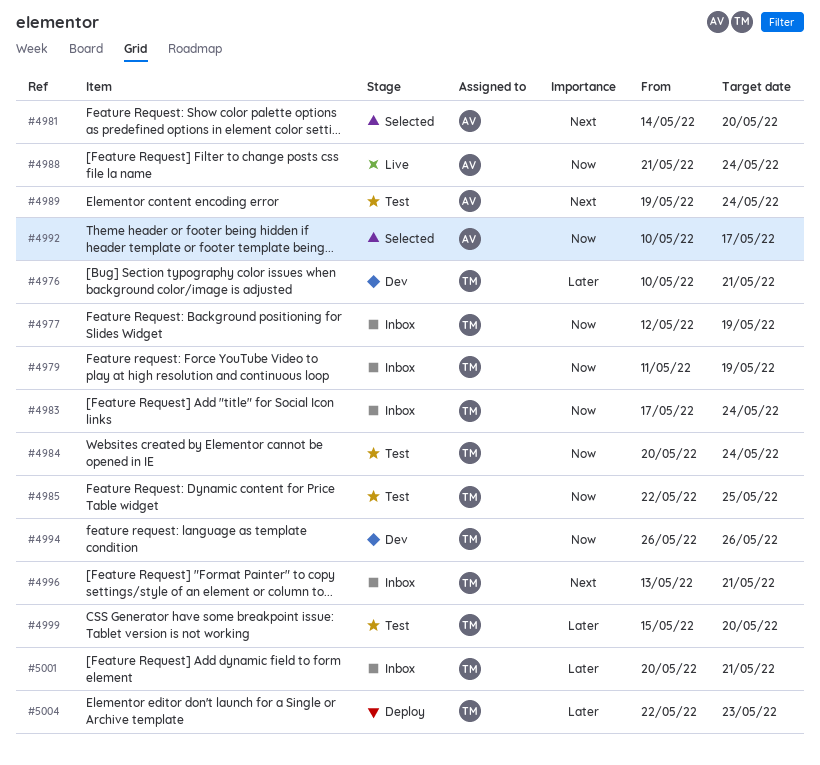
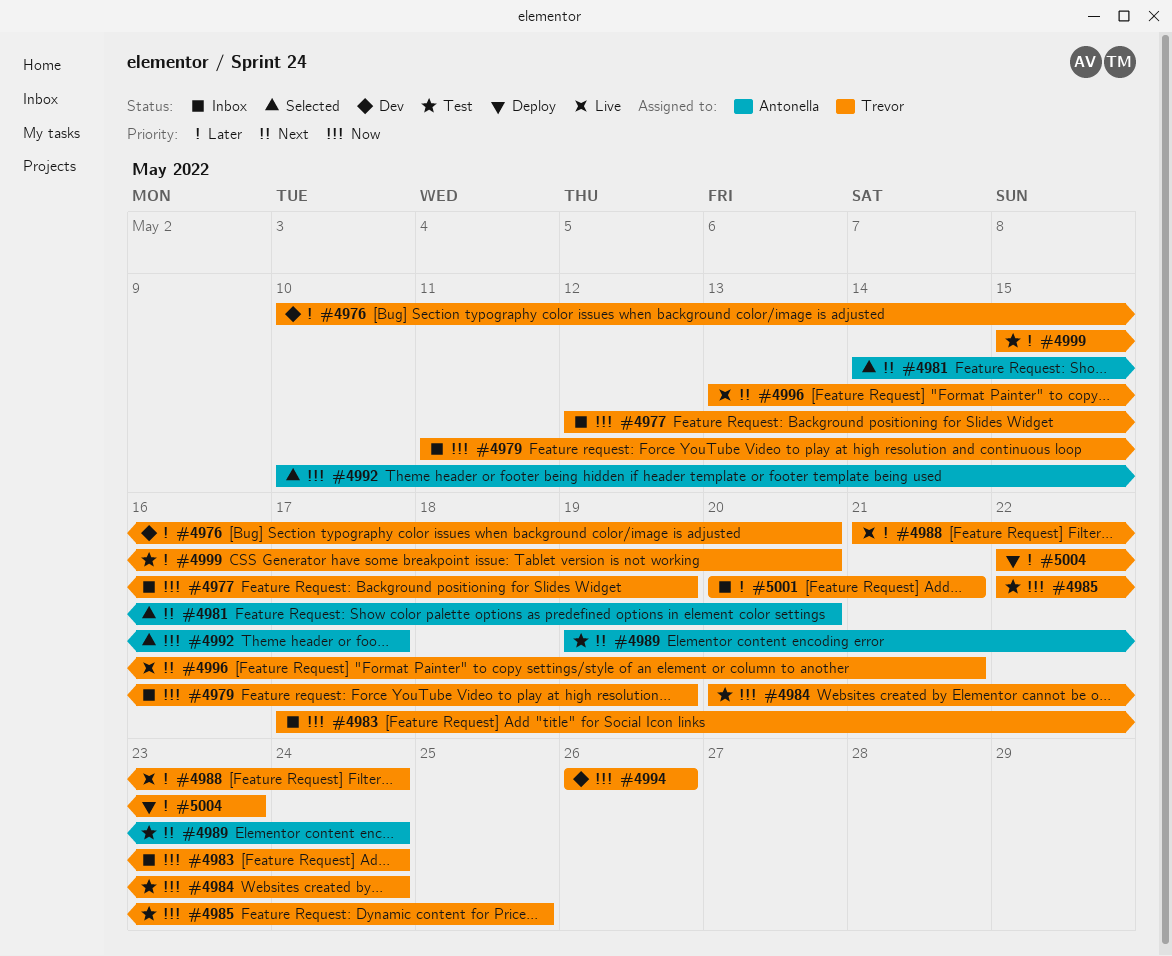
#4976, due: May 21 -> May 20
#4988, owner: Antonella -> Trevor
#4988, priority: Now -> Later
#4996, status: Inbox -> Live

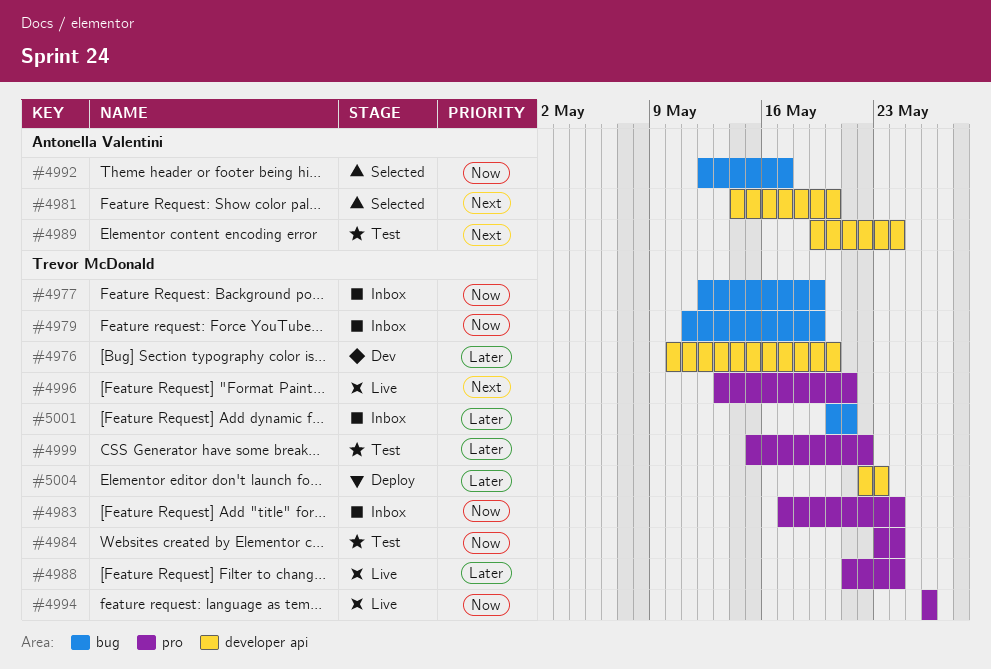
#4984, start: May 20 -> May 23
#4985: present -> none
#4992, start: May 10 -> May 12
#4994, status: Dev -> Live
#4999, due: May 20 -> May 22

